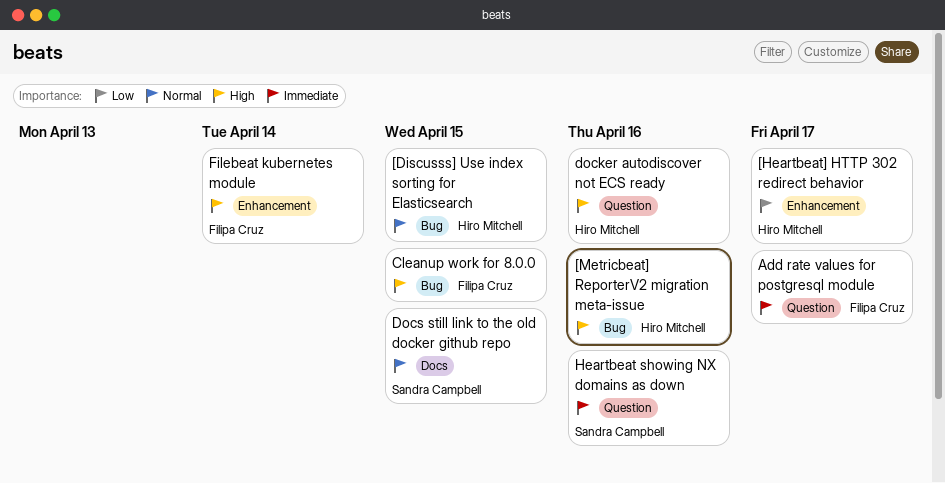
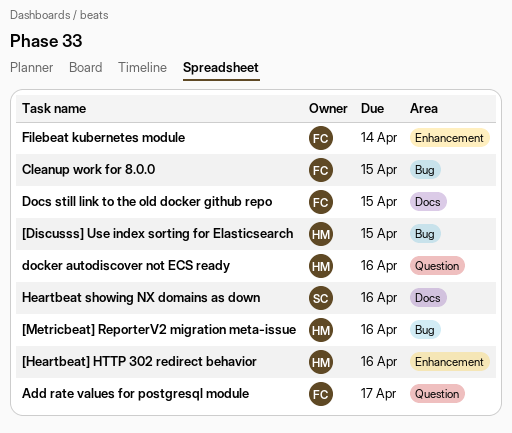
[Heartbeat] HTTP 302 redirect behavior, due: Apr 17 -> Apr 16
Docs still link to the old docker github repo, owner: Sandra Campbell -> Filipa Cruz
Heartbeat showing NX domains as down, label: Question -> Docs

